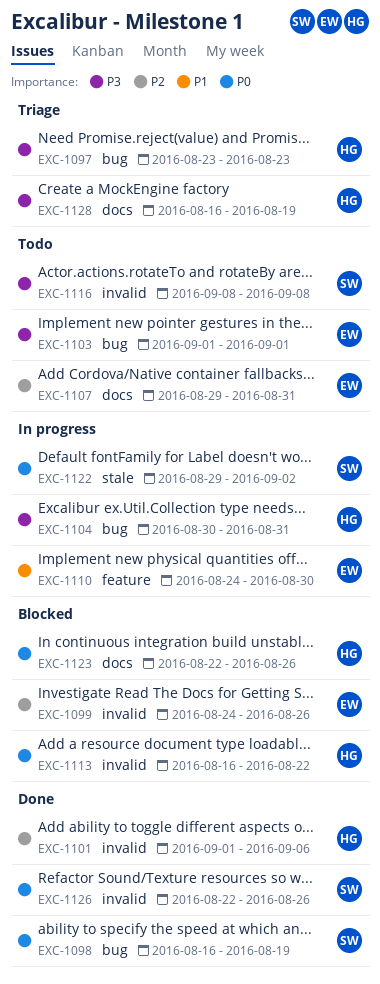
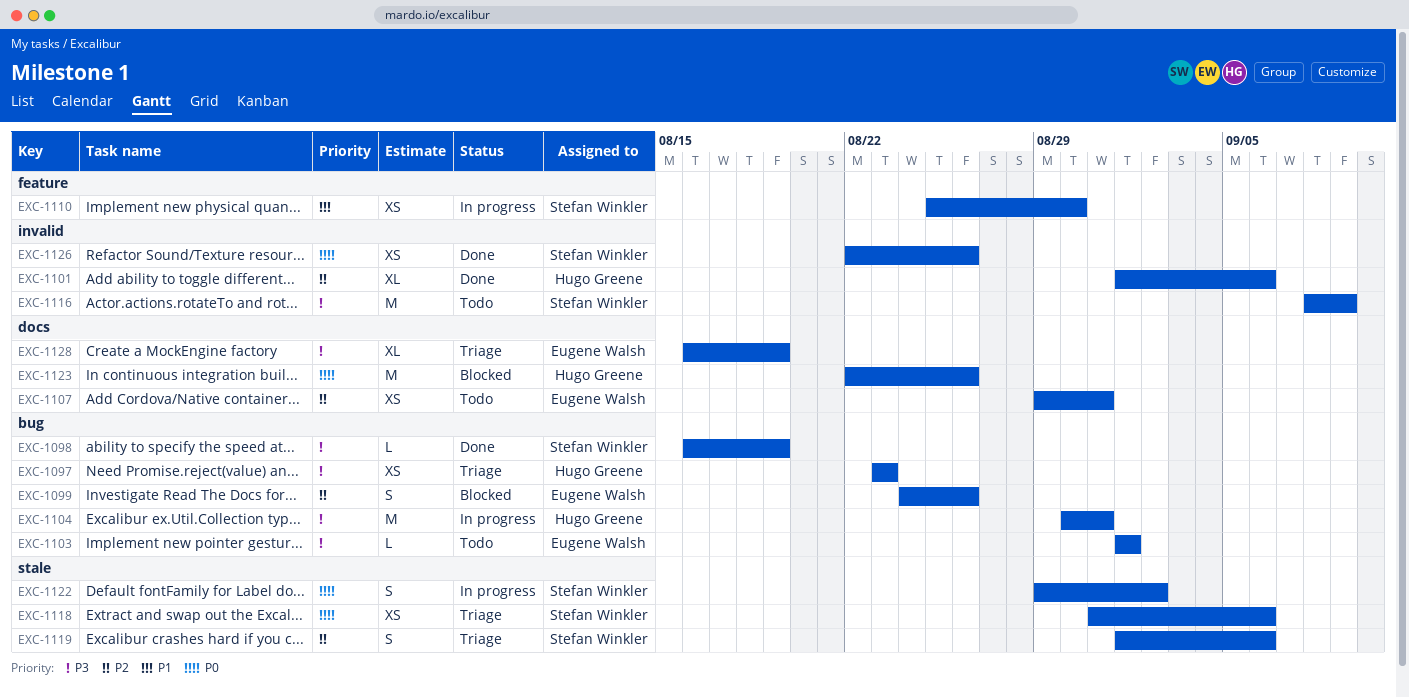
EXC-1098, priority: P0 -> P3
EXC-1099, label: invalid -> bug
EXC-1110, owner: Eugene Walsh -> Stefan Winkler
EXC-1110, start: Aug 24 -> Aug 25
EXC-1113: present -> none
EXC-1116, due: Sep 8 -> Sep 9
EXC-1118: none -> present
EXC-1119: none -> present
EXC-1128, owner: Hugo Greene -> Eugene Walsh

